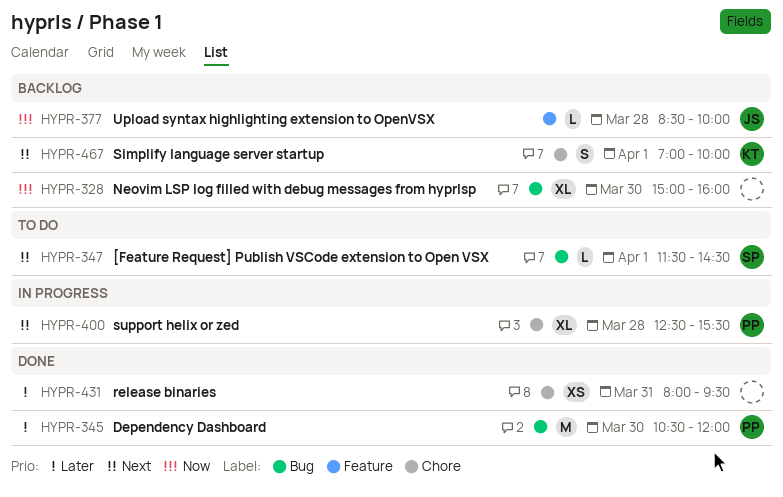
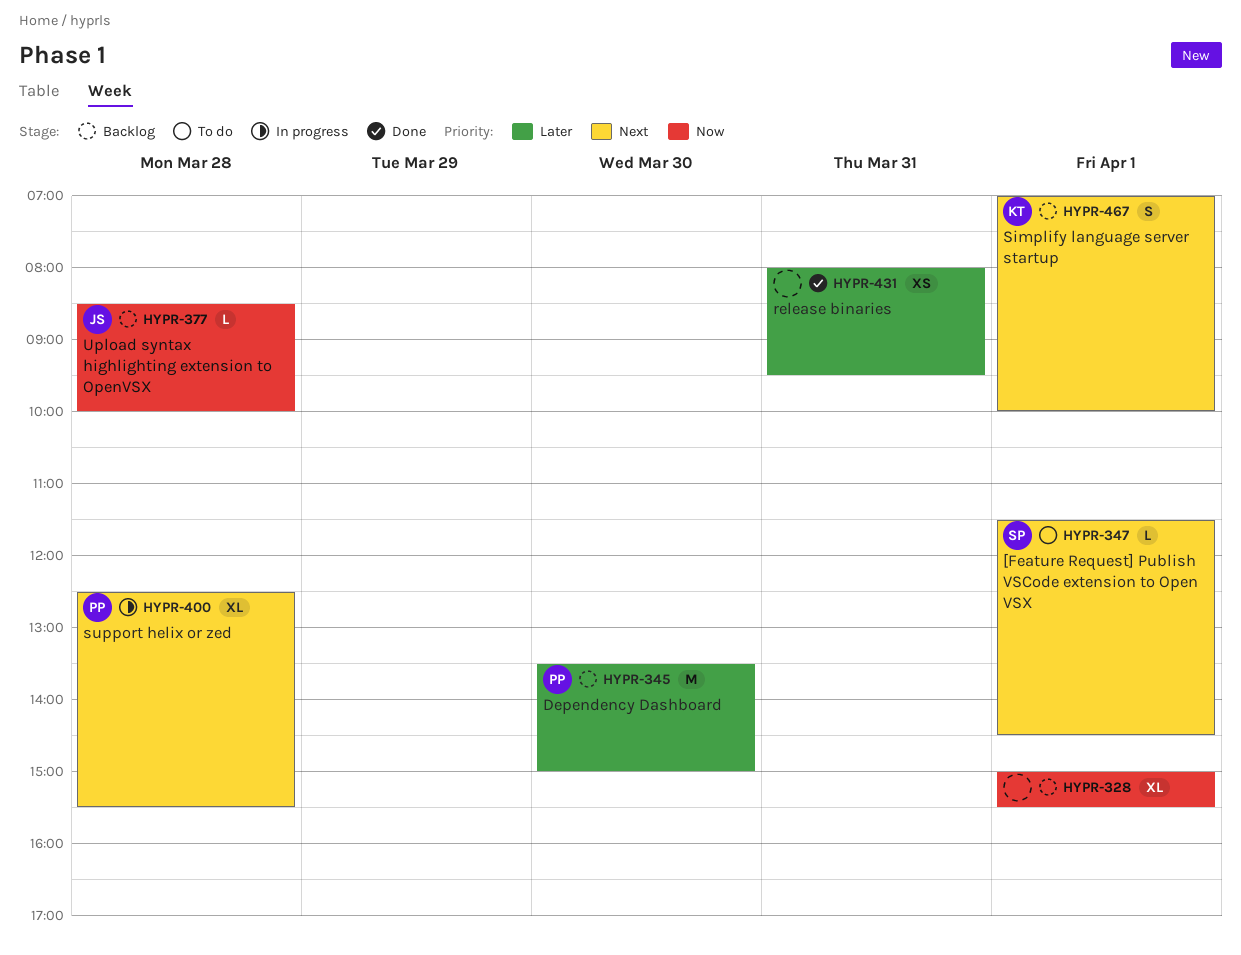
HYPR-328, day: Mar 30 -> Apr 1
HYPR-328, ends: 16:00 -> 15:30
HYPR-345, status: Done -> Backlog
HYPR-345, begins: 10:30 -> 13:30
HYPR-345, ends: 12:00 -> 15:00

